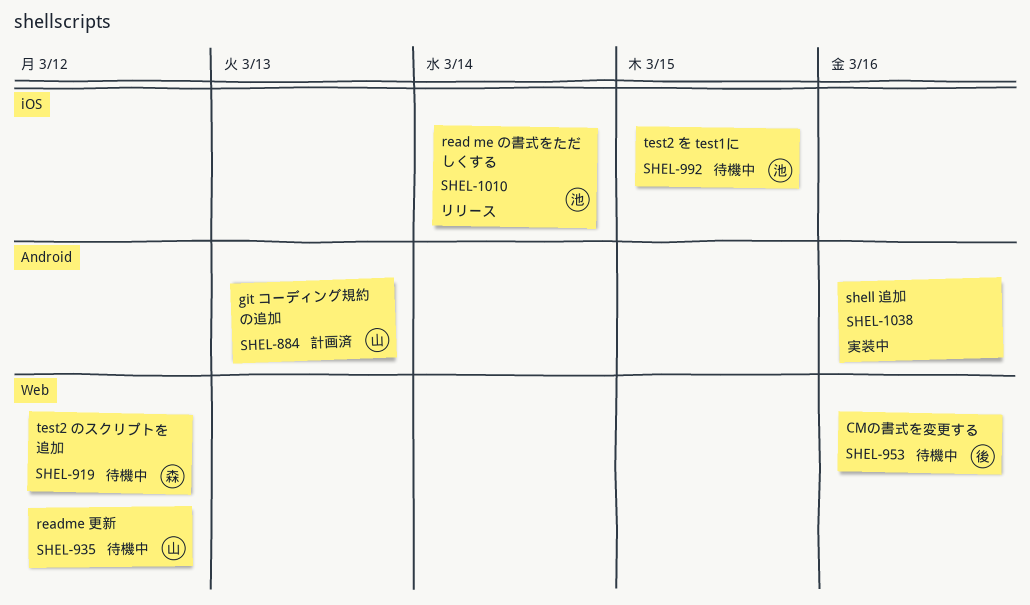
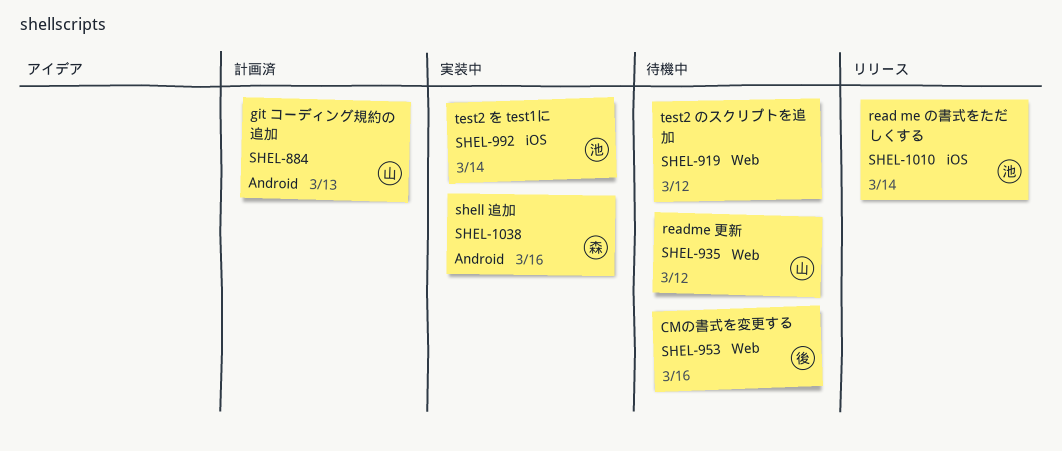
SHEL-919, owner: 森 -> none
SHEL-992, status: 待機中 -> 実装中
SHEL-992, due: Mar 15 -> Mar 14
SHEL-1038, owner: none -> 森

